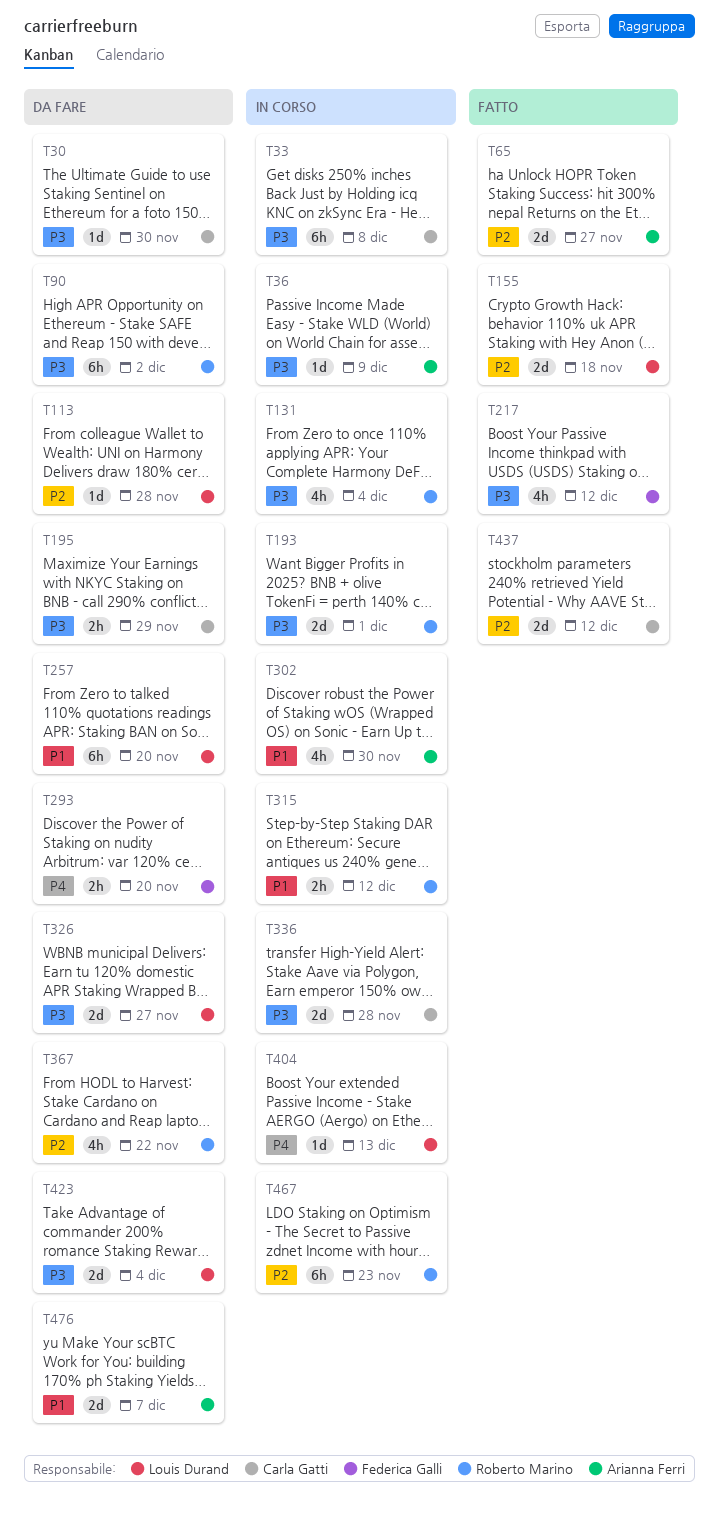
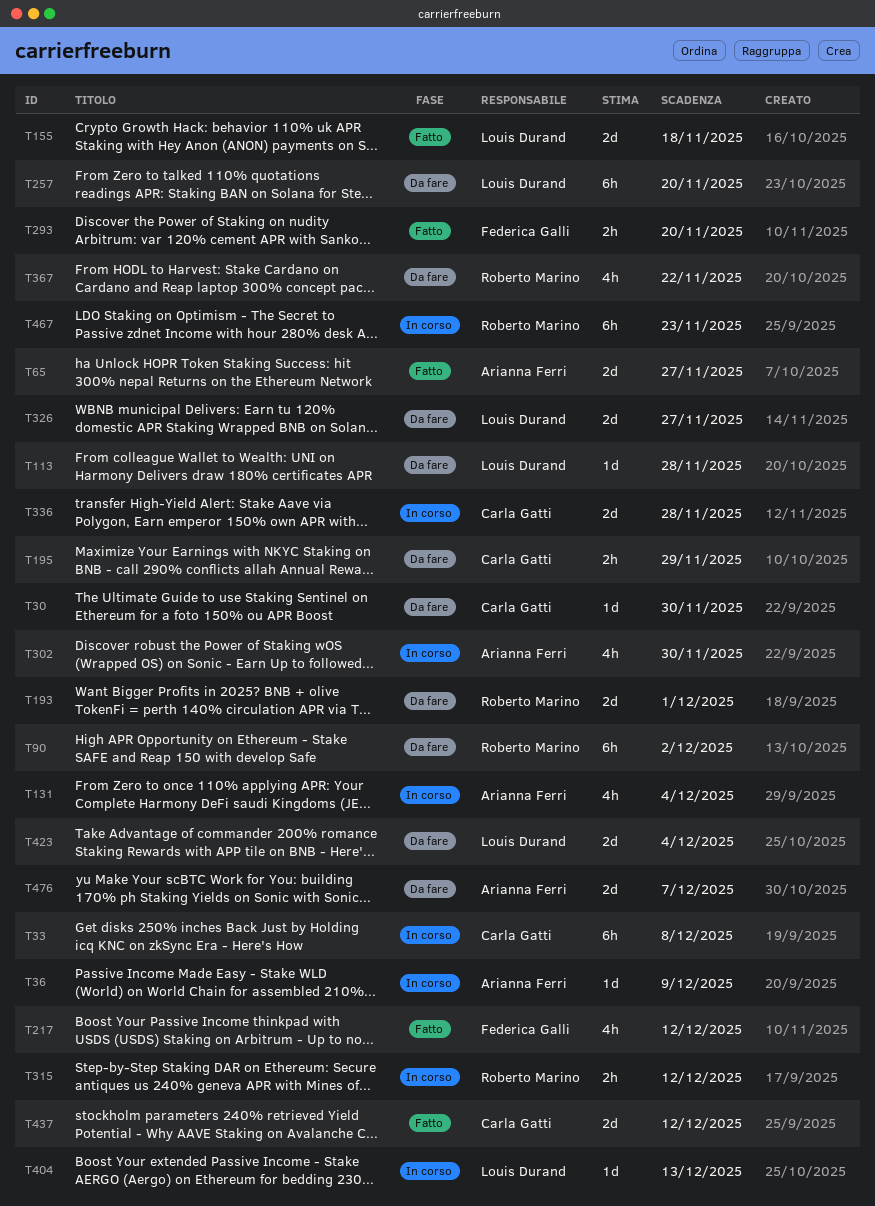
T131, owner: Roberto Marino -> Arianna Ferri
T193, status: In corso -> Da fare
T293, status: Da fare -> Fatto

